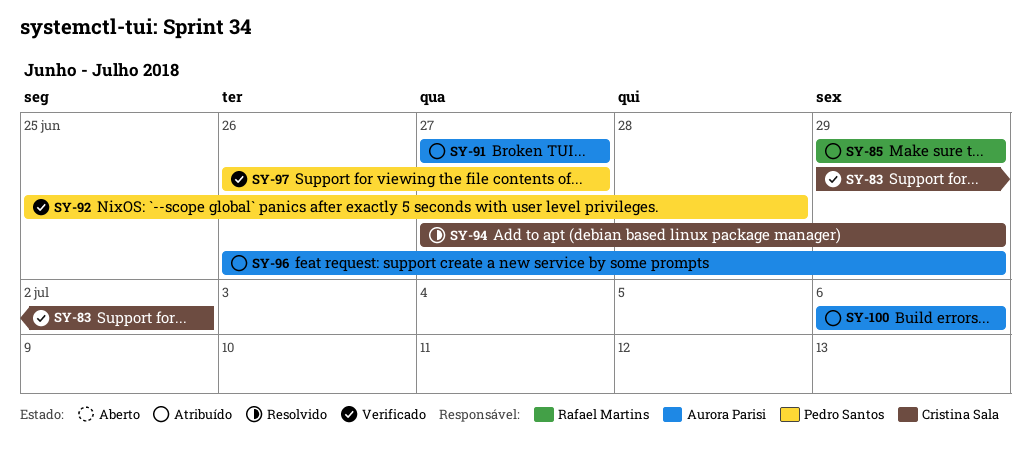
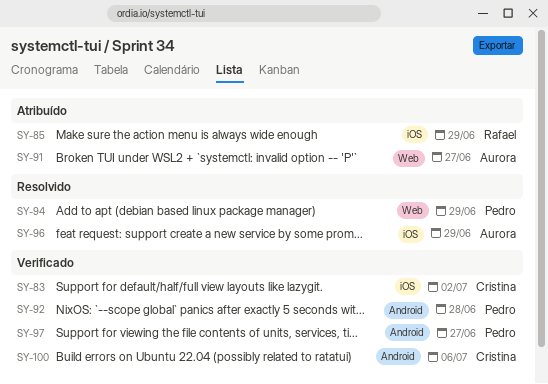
SY-94, owner: Cristina Sala -> Pedro Santos
SY-96, status: Atribuído -> Resolvido
SY-100, status: Atribuído -> Verificado
SY-100, owner: Aurora Parisi -> Cristina Sala

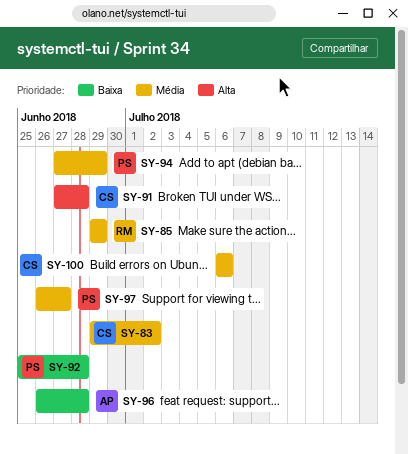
SY-91, owner: Aurora -> Cristina
SY-91, due: Jun 27 -> Jun 28
SY-96, due: Jun 29 -> Jun 28

